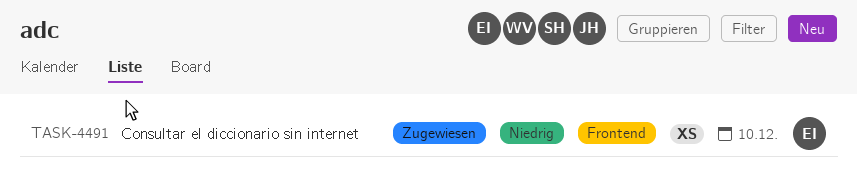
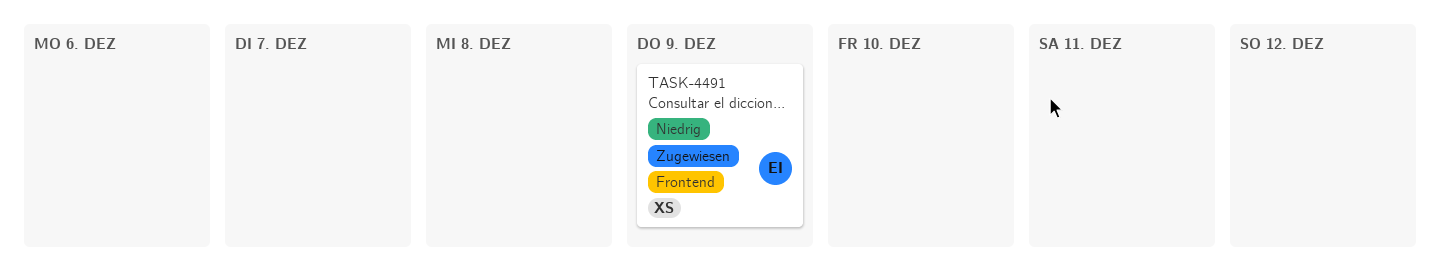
TASK-4491, due: Dec 10 -> Dec 9

